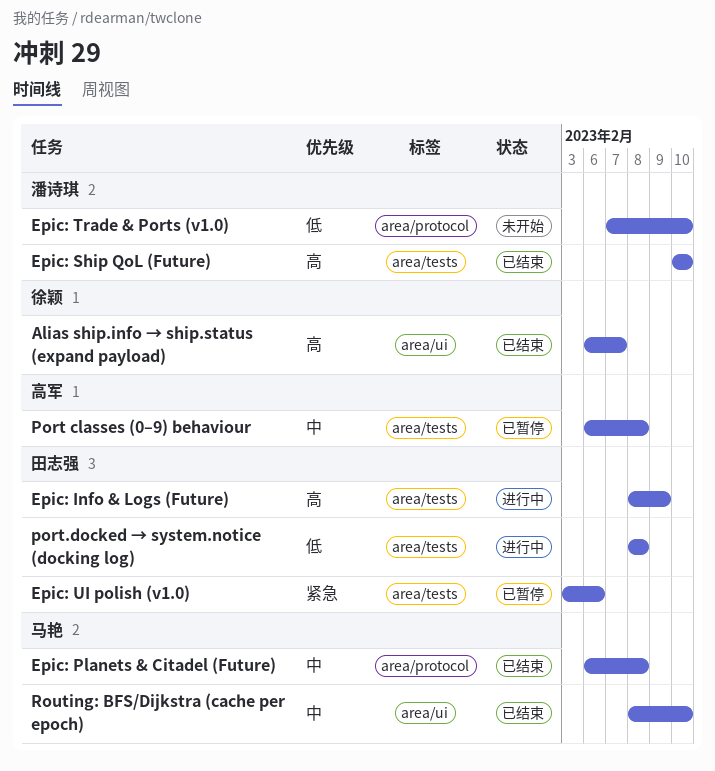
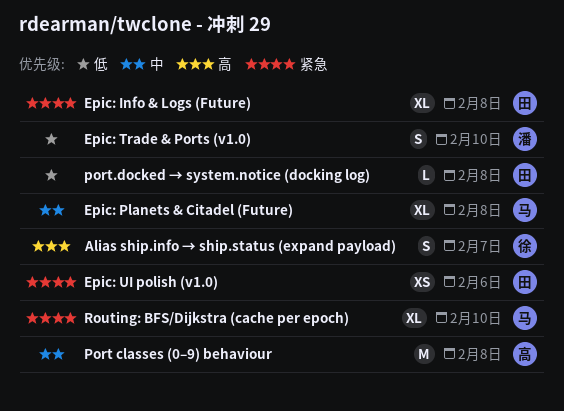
Epic: Info & Logs (Future), priority: 高 -> 紧急
Epic: Info & Logs (Future), due: Feb 9 -> Feb 8
Epic: Ship QoL (Future): present -> none
Routing: BFS/Dijkstra (cache per epoch), priority: 中 -> 紧急

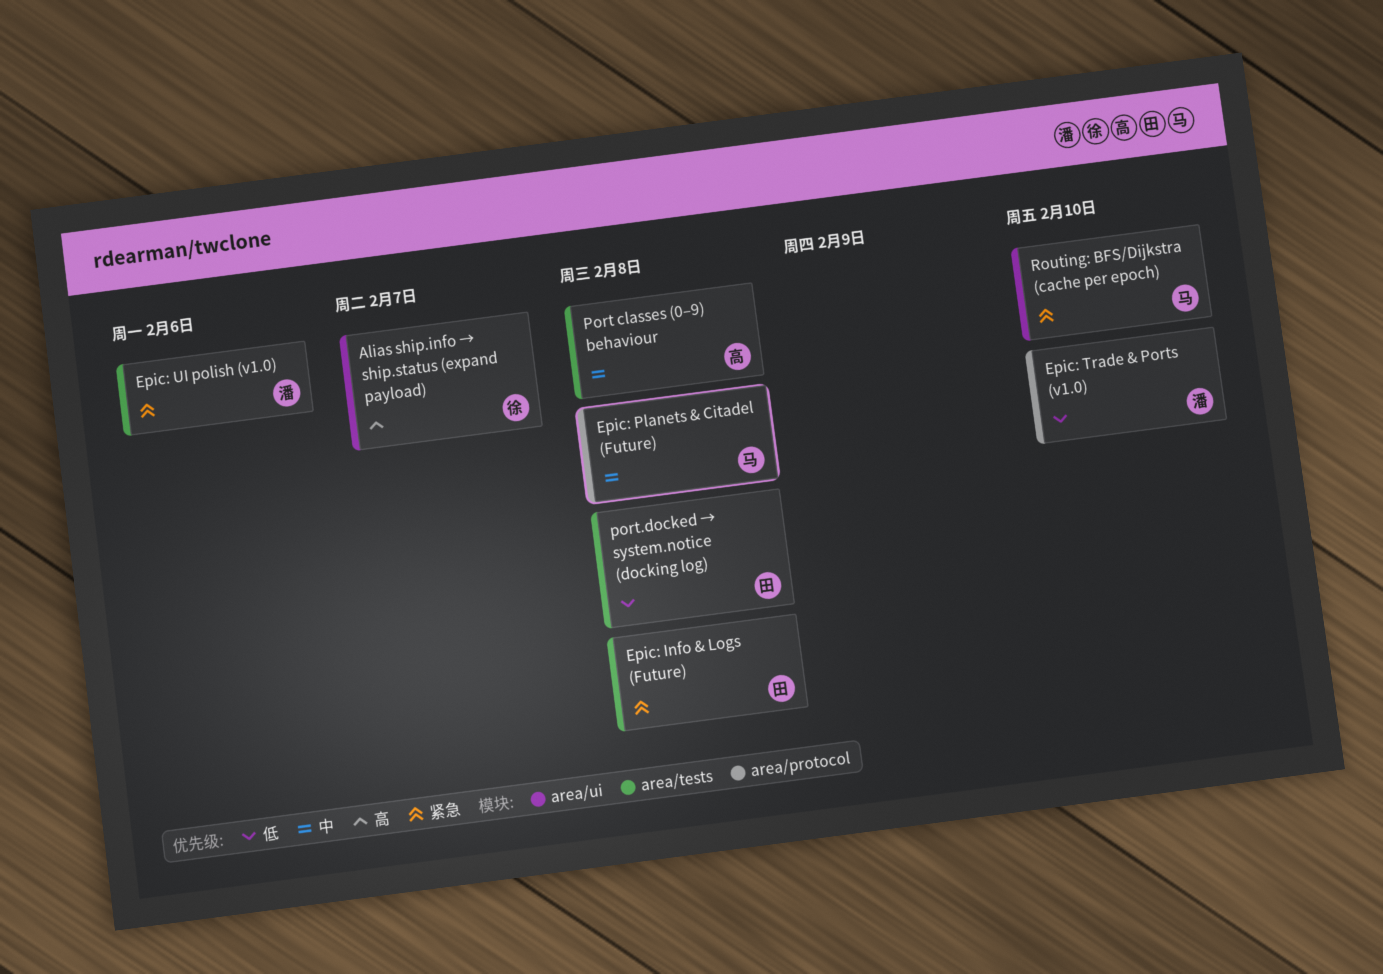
Epic: UI polish (v1.0), owner: 田 -> 潘

